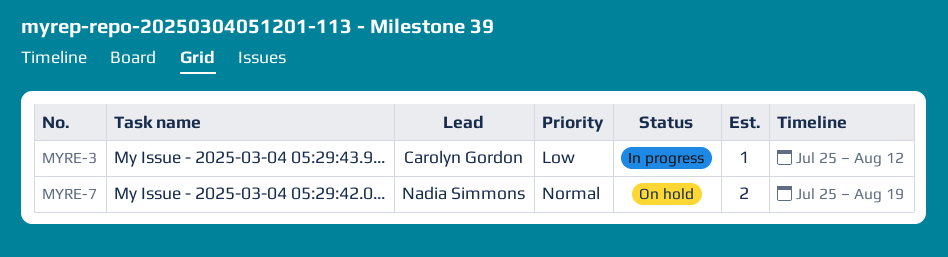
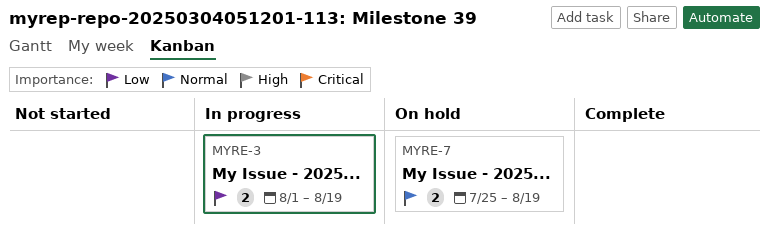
MYRE-3, estimate: 1 -> 2
MYRE-3, start: Jul 25 -> Aug 1
MYRE-3, due: Aug 12 -> Aug 19

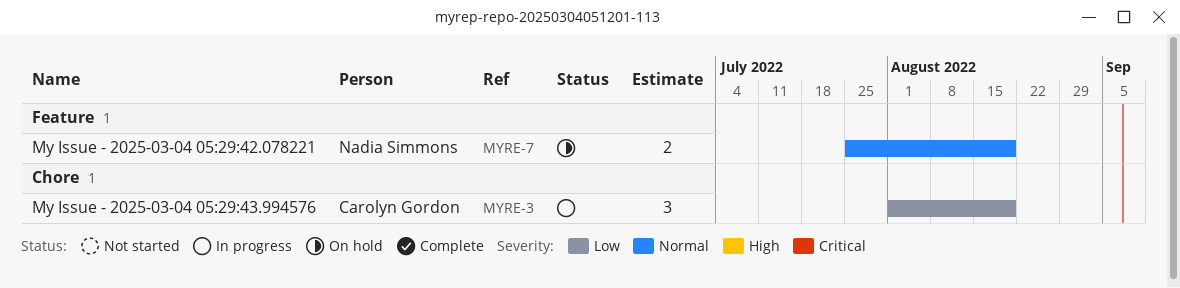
MYRE-3, estimate: 2 -> 3

